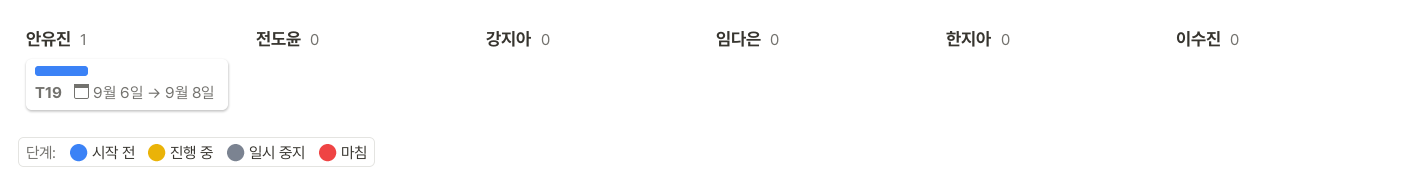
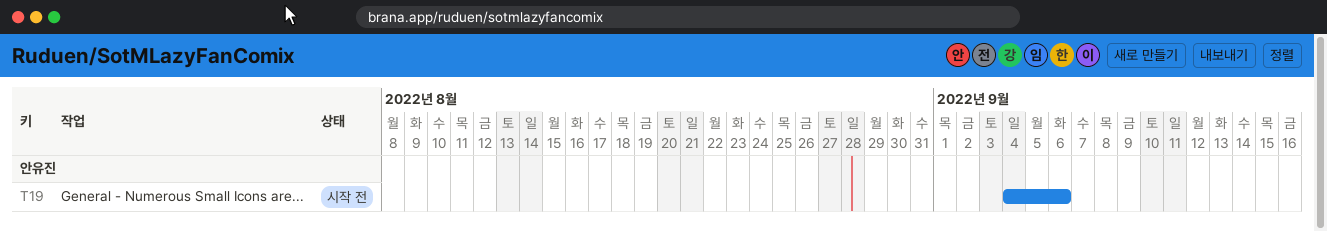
T19, start: Sep 6 -> Sep 4
T19, due: Sep 8 -> Sep 6

